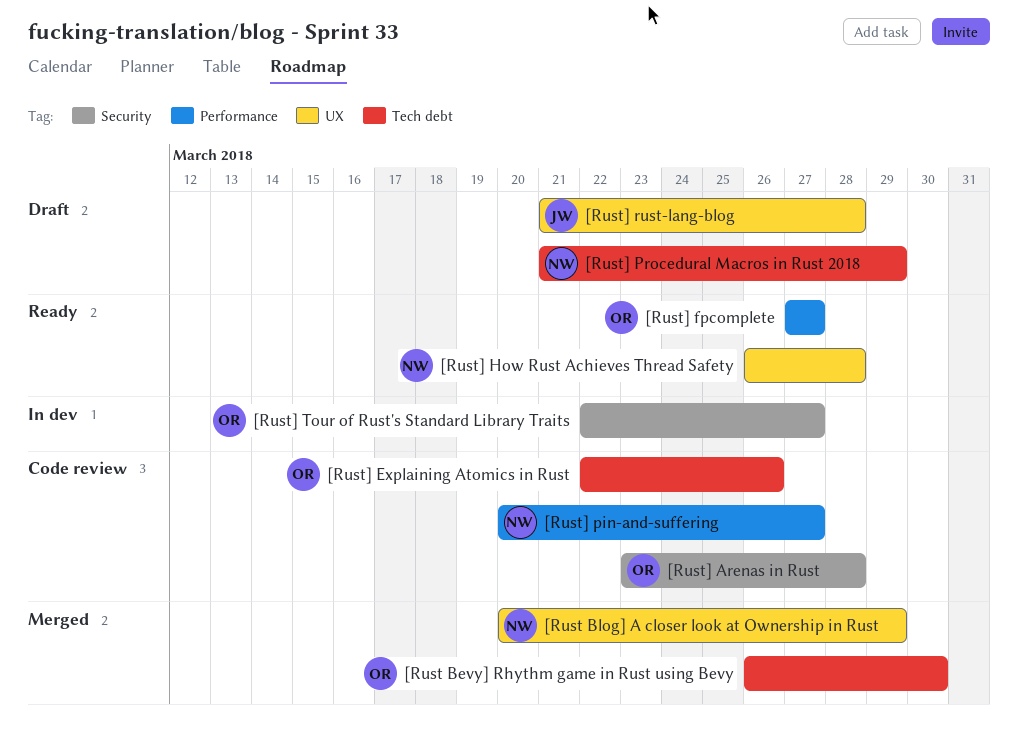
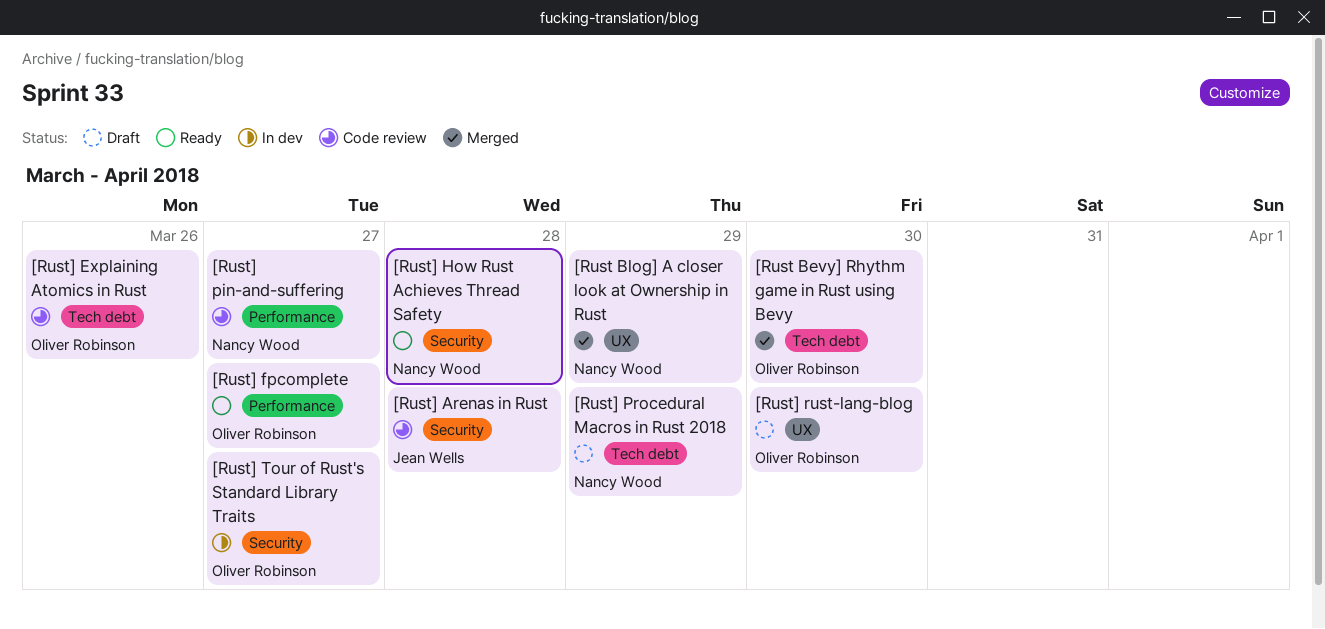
[Rust] Arenas in Rust, owner: Oliver Robinson -> Jean Wells
[Rust] How Rust Achieves Thread Safety, label: UX -> Security
[Rust] rust-lang-blog, owner: Jean Wells -> Oliver Robinson
[Rust] rust-lang-blog, due: Mar 28 -> Mar 30

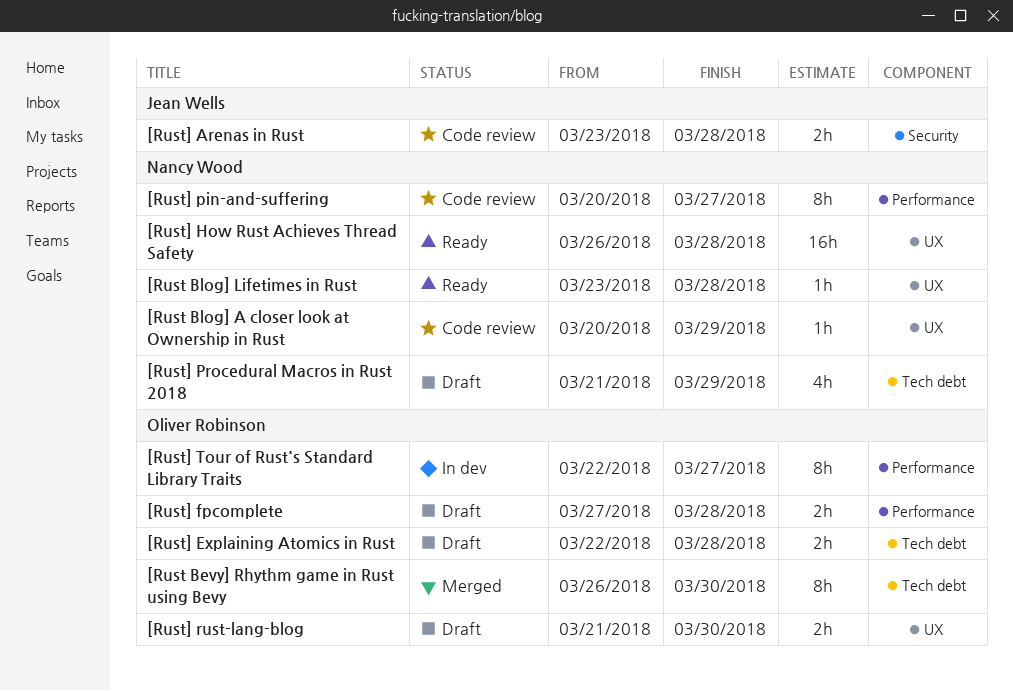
[Rust Blog] A closer look at Ownership in Rust, status: Merged -> Code review
[Rust Blog] Lifetimes in Rust: none -> present
[Rust] Explaining Atomics in Rust, status: Code review -> Draft
[Rust] Explaining Atomics in Rust, due: Mar 26 -> Mar 28
[Rust] fpcomplete, status: Ready -> Draft
[Rust] fpcomplete, due: Mar 27 -> Mar 28
[Rust] How Rust Achieves Thread Safety, label: Security -> UX
[Rust] Tour of Rust's Standard Library Traits, label: Security -> Performance

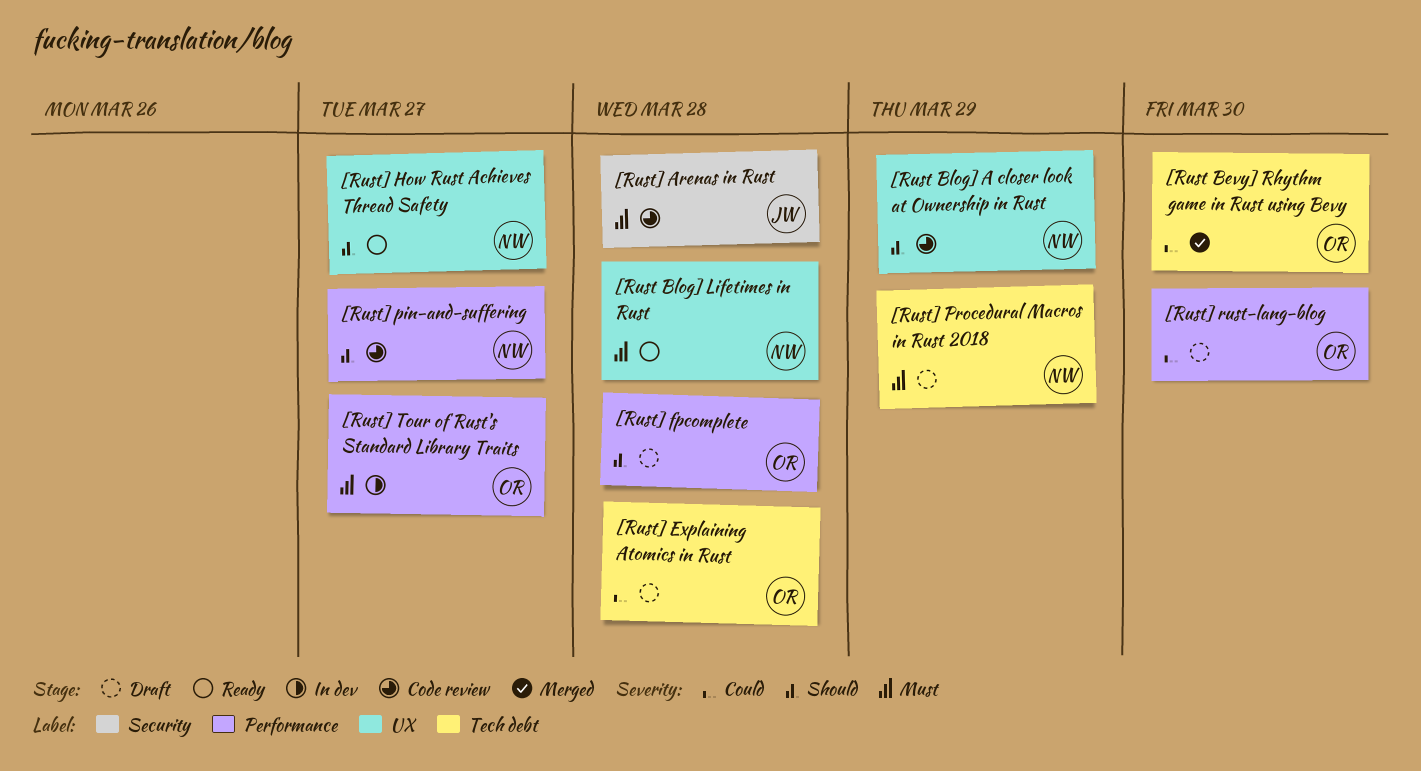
[Rust] How Rust Achieves Thread Safety, due: Mar 28 -> Mar 27
[Rust] rust-lang-blog, label: UX -> Performance

